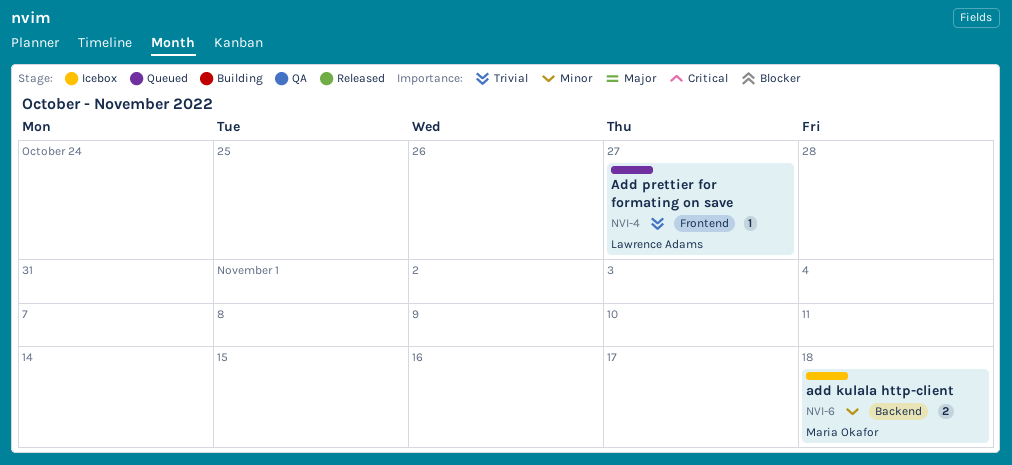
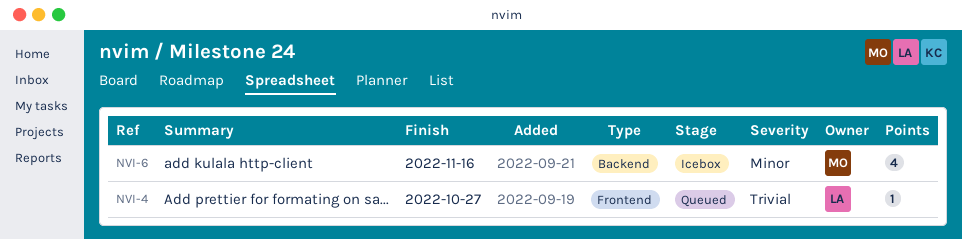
NVI-6, estimate: 2 -> 4
NVI-6, due: Nov 18 -> Nov 16

